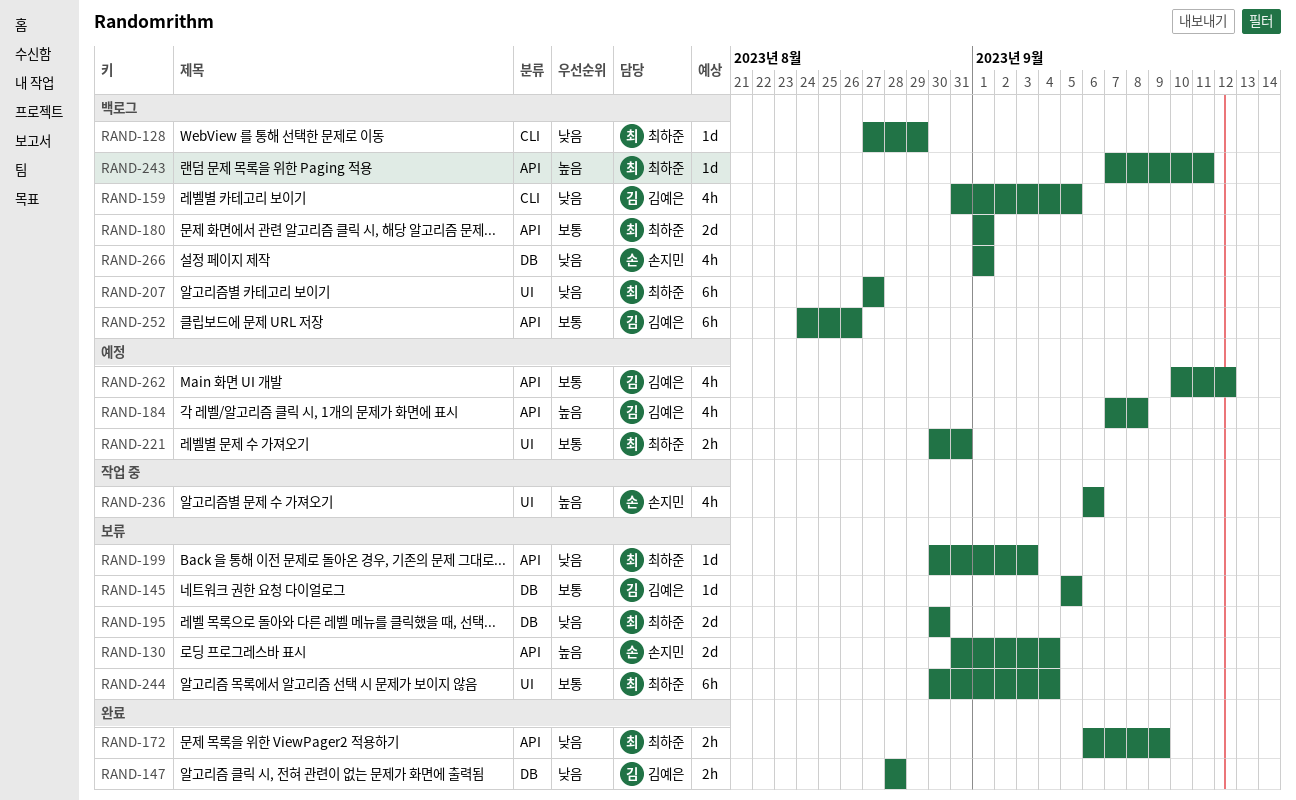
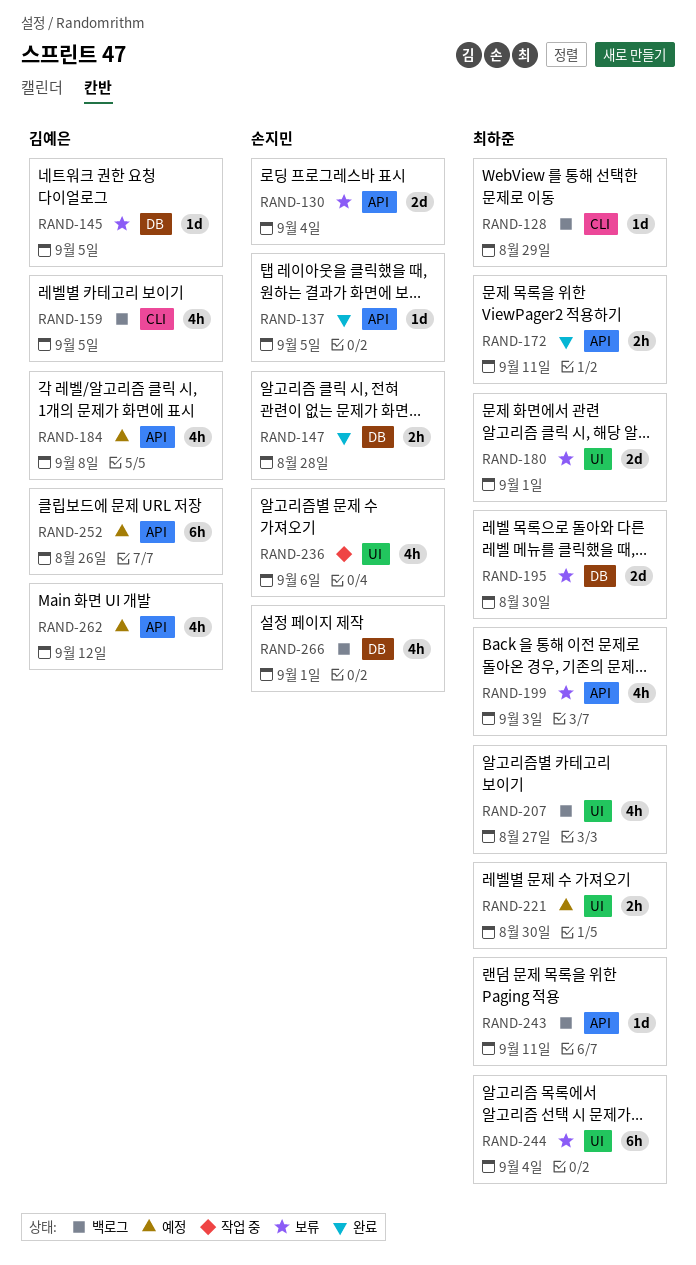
RAND-137: none -> present
RAND-147, owner: 김예은 -> 손지민
RAND-172, due: Sep 9 -> Sep 11
RAND-180, status: 백로그 -> 보류
RAND-180, label: API -> UI
RAND-199, estimate: 1d -> 4h
RAND-207, estimate: 6h -> 4h
RAND-221, due: Aug 31 -> Aug 30
RAND-252, status: 백로그 -> 예정

